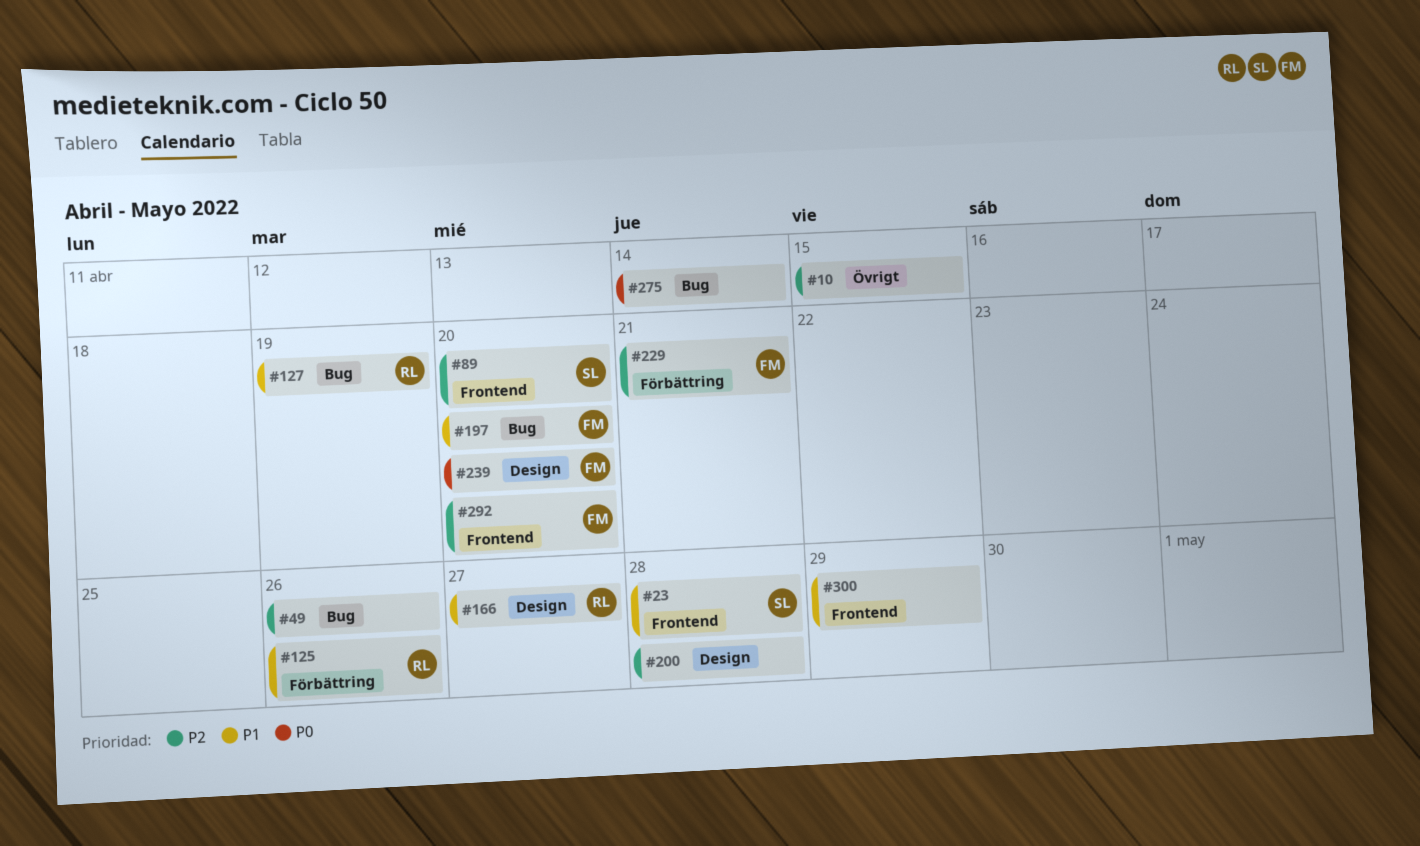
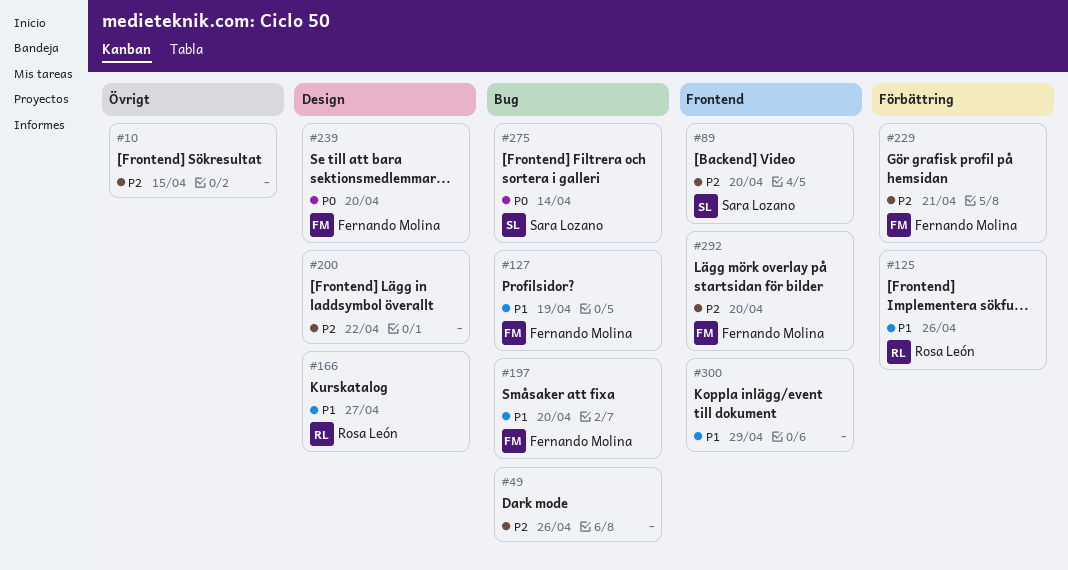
#23: present -> none
#127, owner: Rosa León -> Fernando Molina
#200, due: Apr 28 -> Apr 22
#275, owner: none -> Sara Lozano

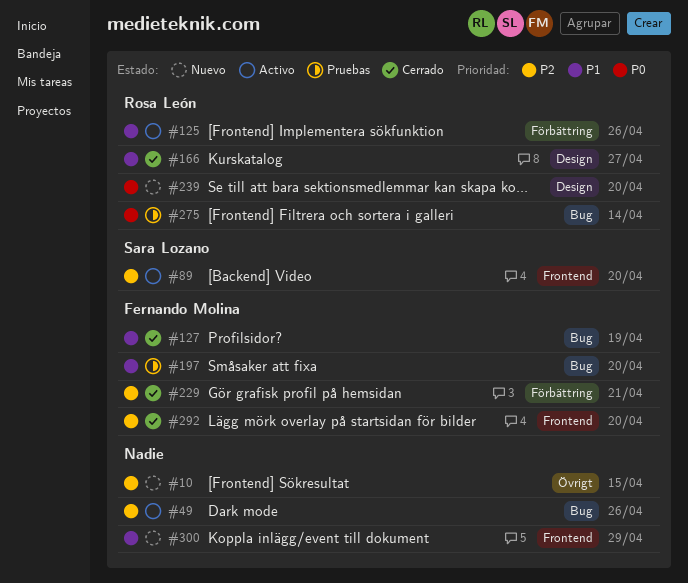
#200: present -> none
#239, owner: Fernando Molina -> Rosa León
#275, owner: Sara Lozano -> Rosa León

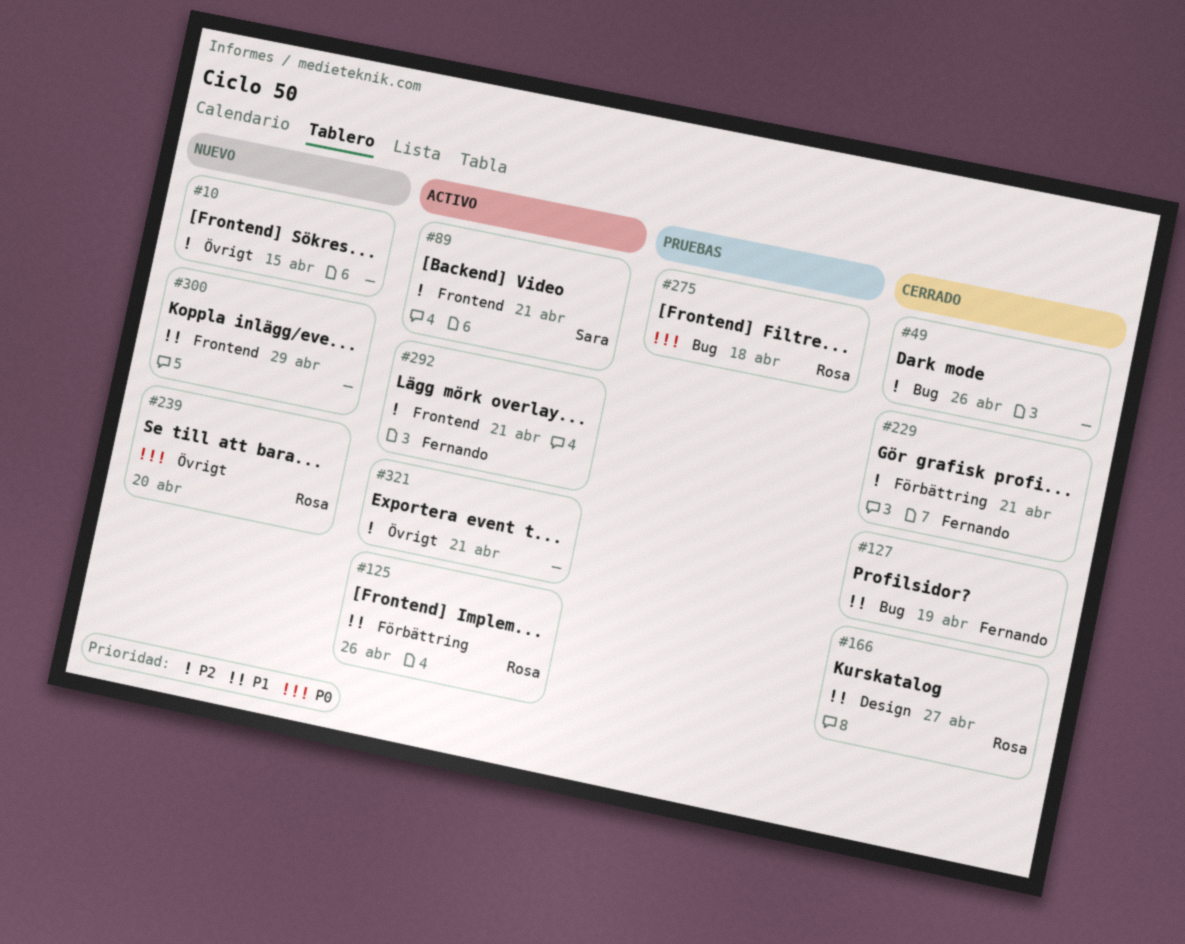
#49, status: Activo -> Cerrado
#89, due: Apr 20 -> Apr 21
#197: present -> none
#239, label: Design -> Övrigt
#275, due: Apr 14 -> Apr 18
#292, status: Cerrado -> Activo
#292, due: Apr 20 -> Apr 21
#321: none -> present

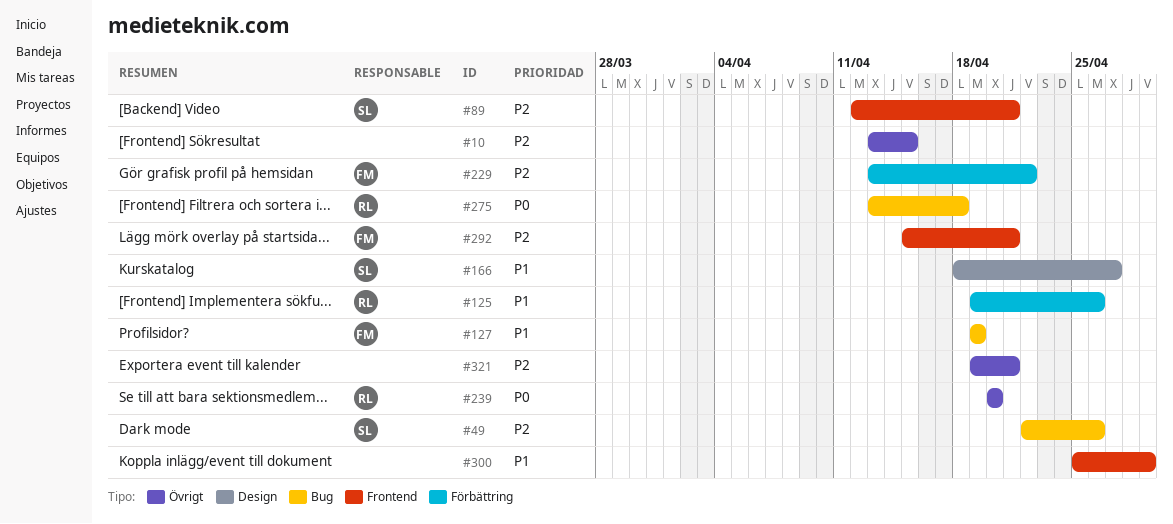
#49, owner: none -> Sara
#166, owner: Rosa -> Sara
#229, due: Apr 21 -> Apr 22

